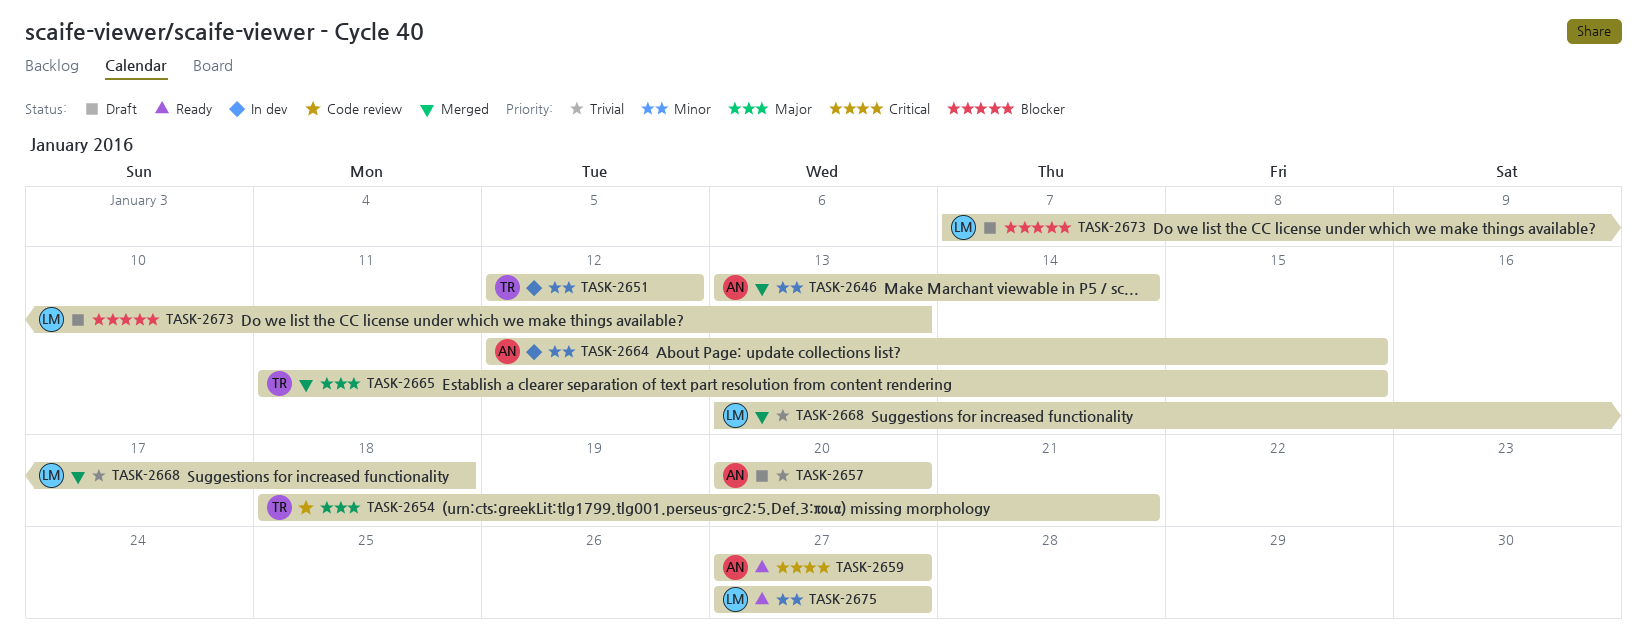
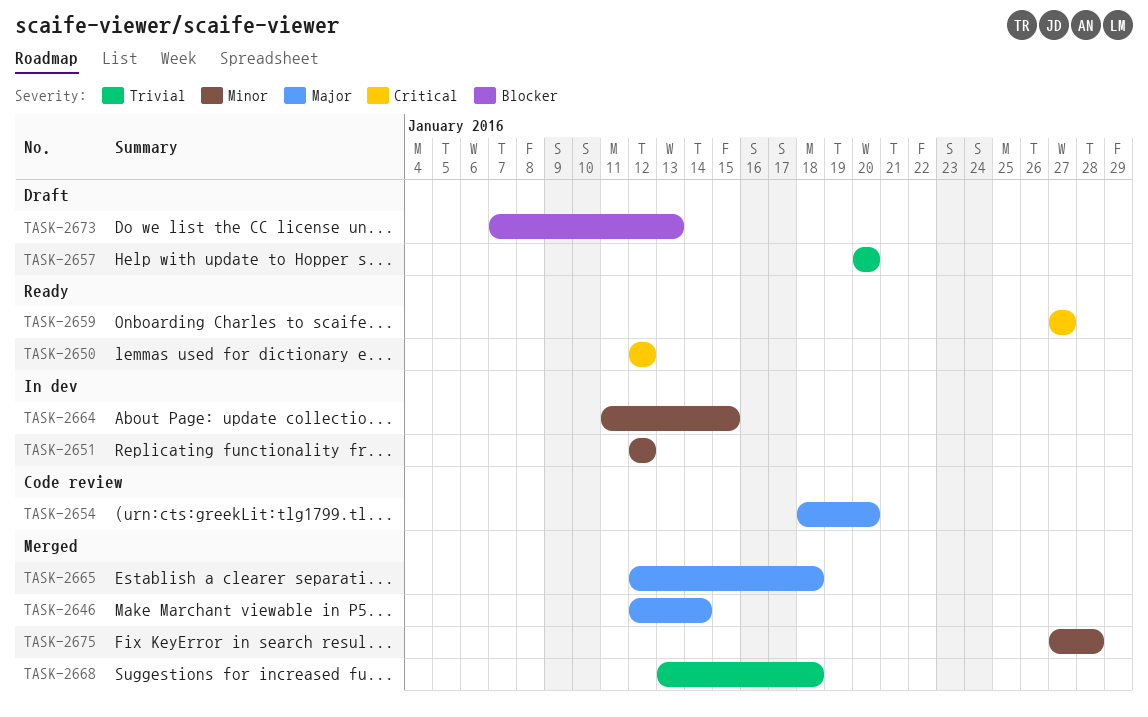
TASK-2646, priority: Minor -> Major
TASK-2646, start: Jan 13 -> Jan 12
TASK-2650: none -> present
TASK-2654, due: Jan 21 -> Jan 20
TASK-2664, start: Jan 12 -> Jan 11
TASK-2665, start: Jan 11 -> Jan 12
TASK-2665, due: Jan 15 -> Jan 18
TASK-2675, status: Ready -> Merged
TASK-2675, due: Jan 27 -> Jan 28

